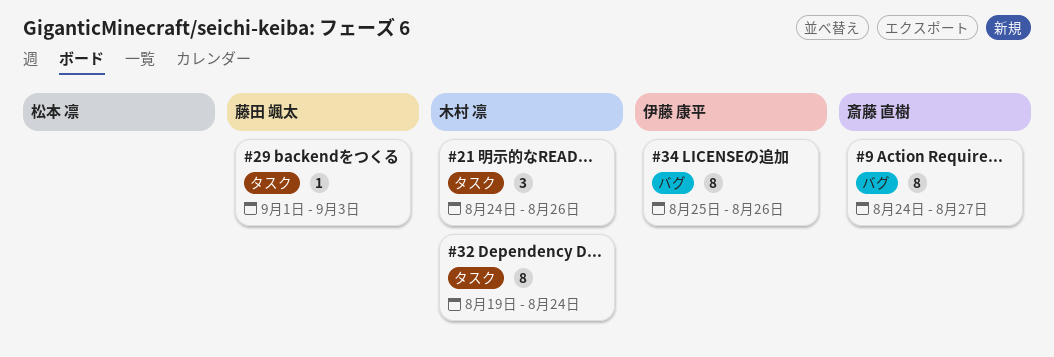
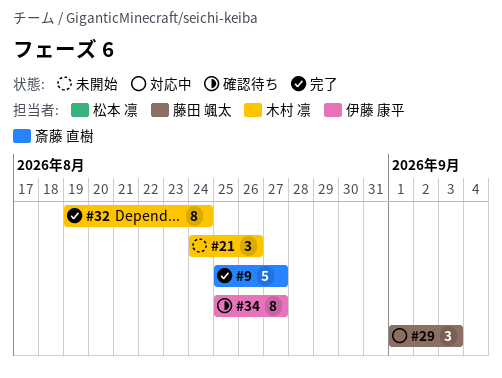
#9, estimate: 8 -> 5
#9, start: Aug 24 -> Aug 25
#29, estimate: 1 -> 3
#34, due: Aug 26 -> Aug 27

